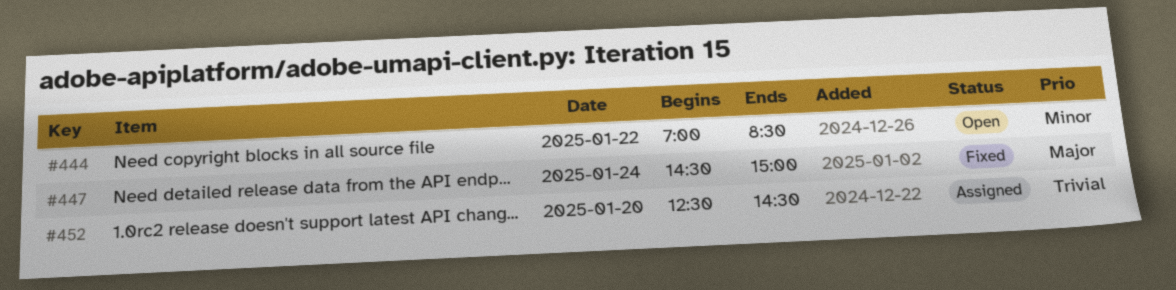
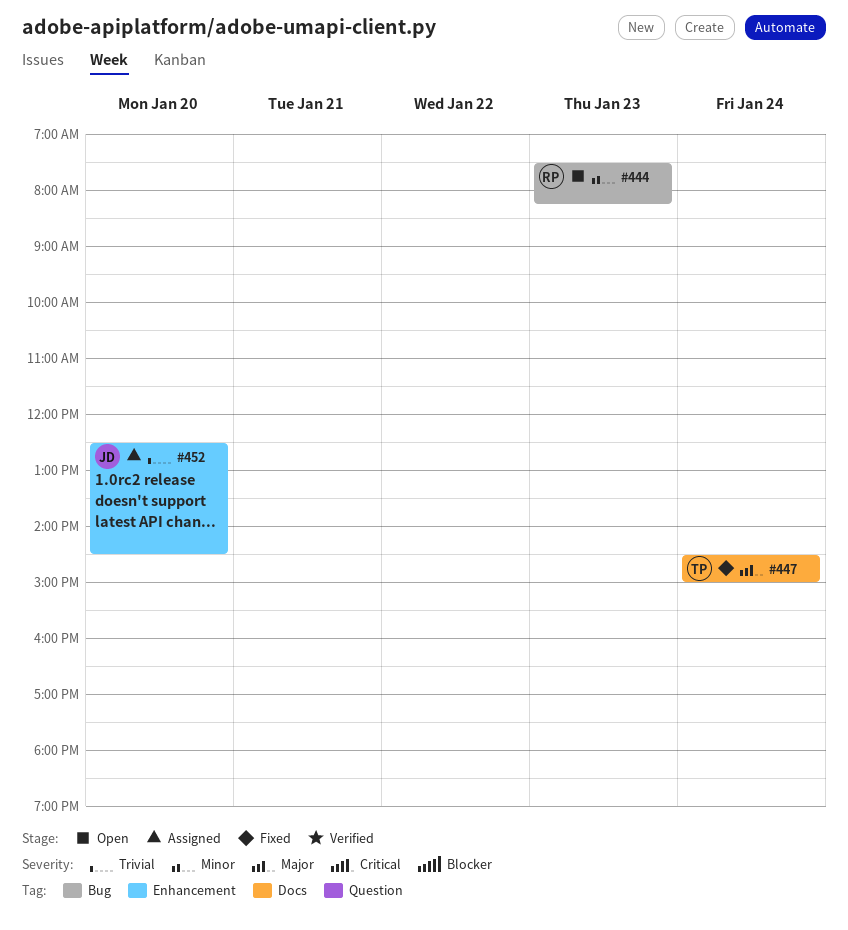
#444, day: Jan 22 -> Jan 23
#444, begins: 07:00 -> 07:30
#444, ends: 08:30 -> 08:15

